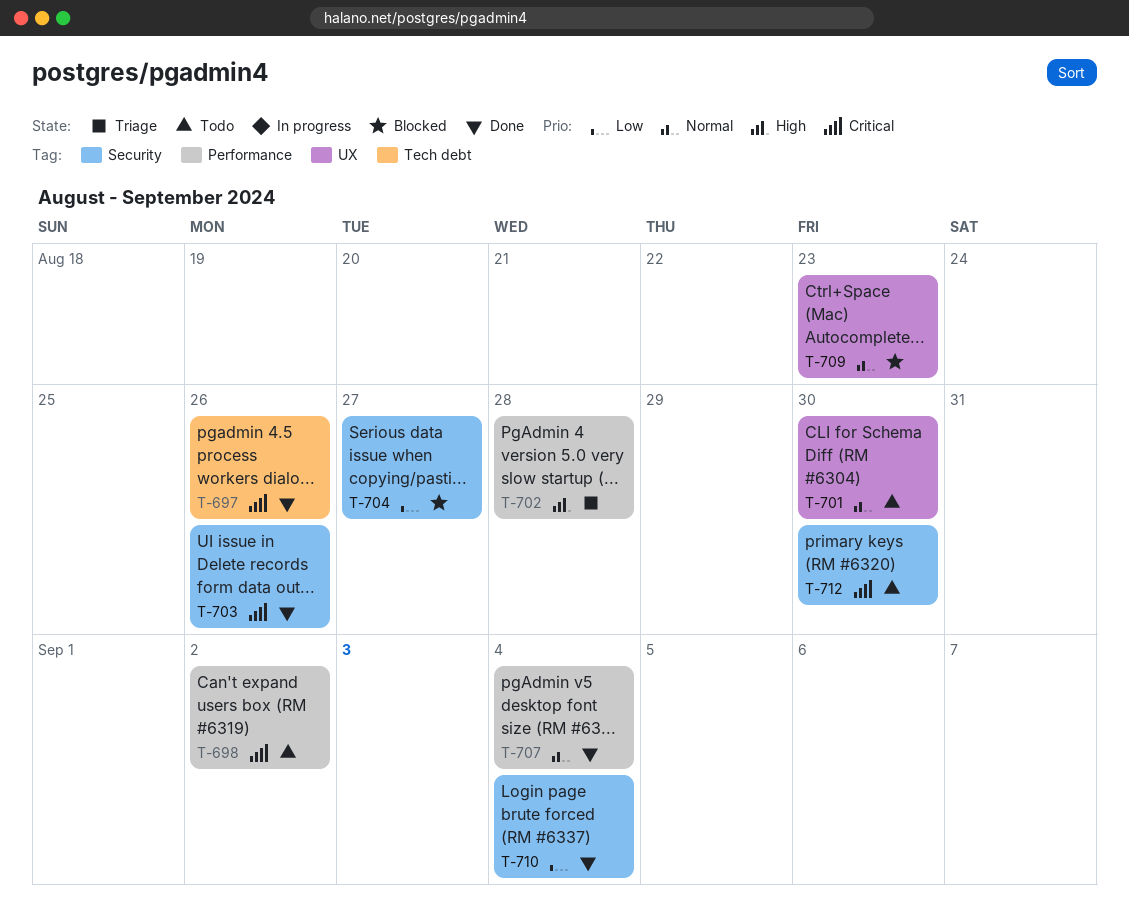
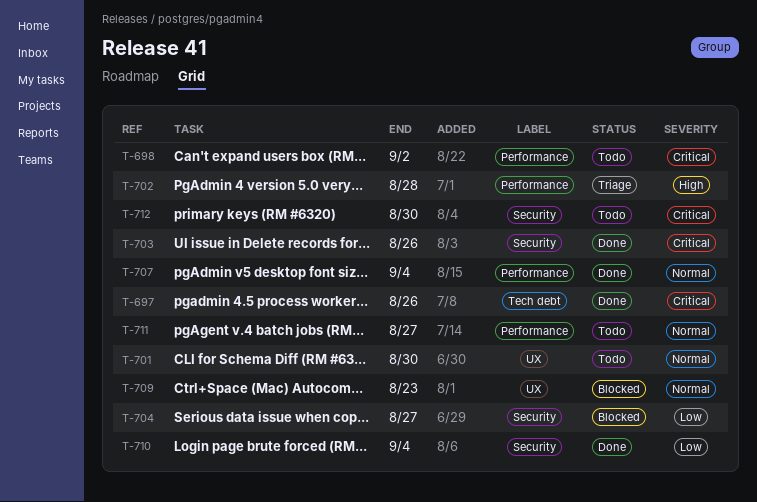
T-711: none -> present

